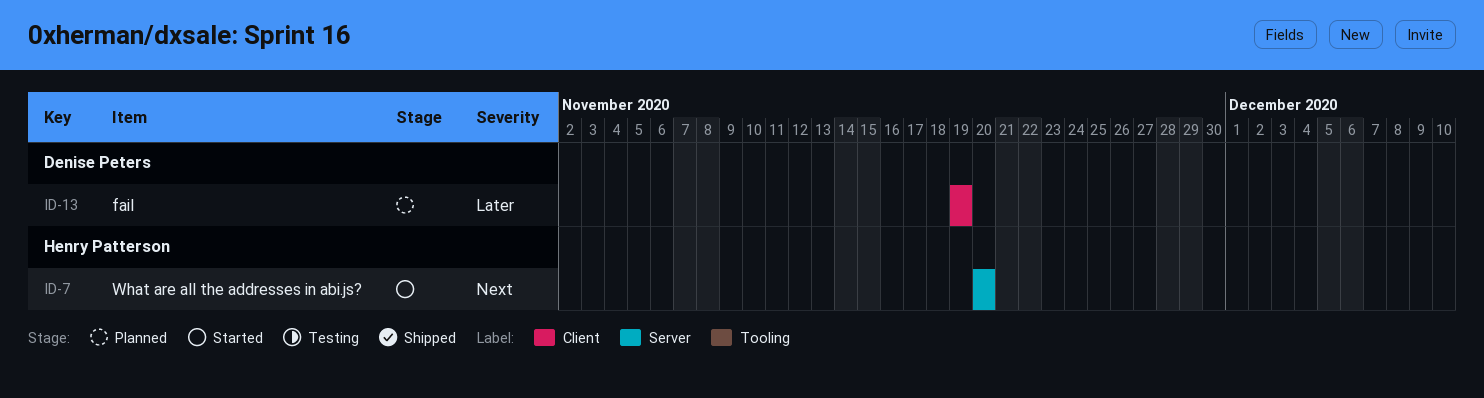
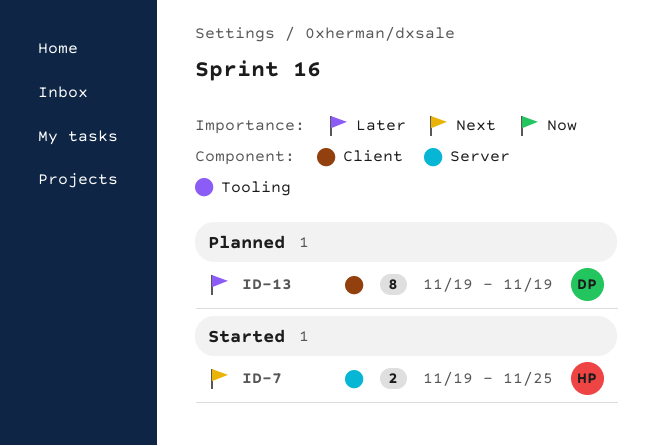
ID-7, start: Nov 20 -> Nov 19
ID-7, due: Nov 20 -> Nov 25

